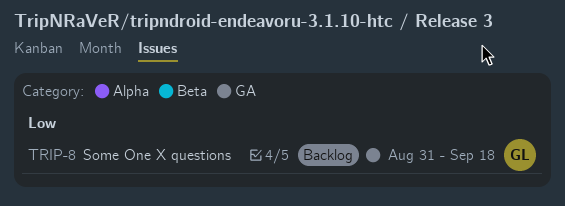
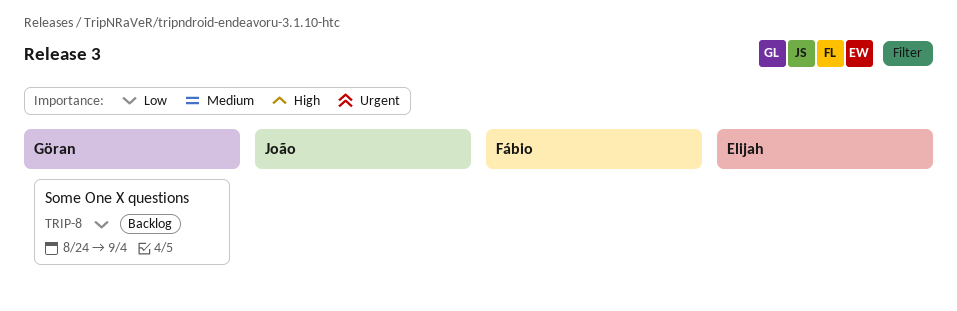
TRIP-8, start: Aug 31 -> Aug 24
TRIP-8, due: Sep 18 -> Sep 4

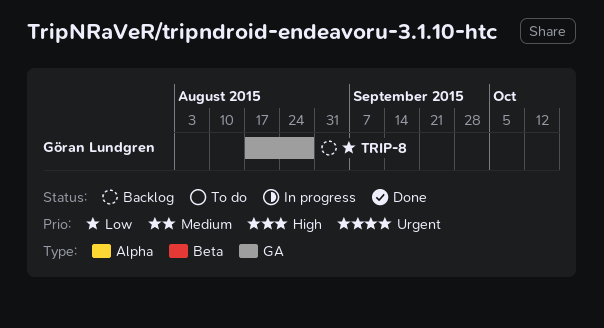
TRIP-8, start: Aug 24 -> Aug 17
TRIP-8, due: Sep 4 -> Aug 28

